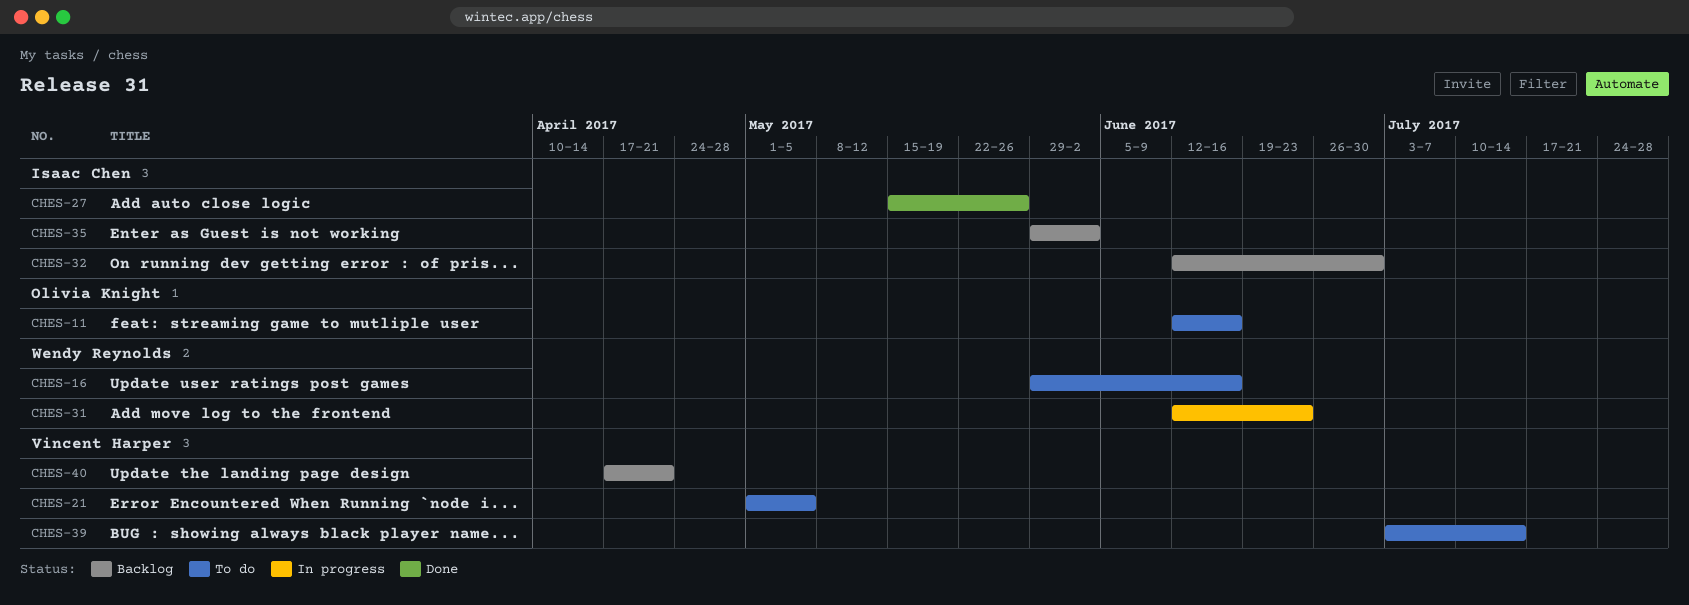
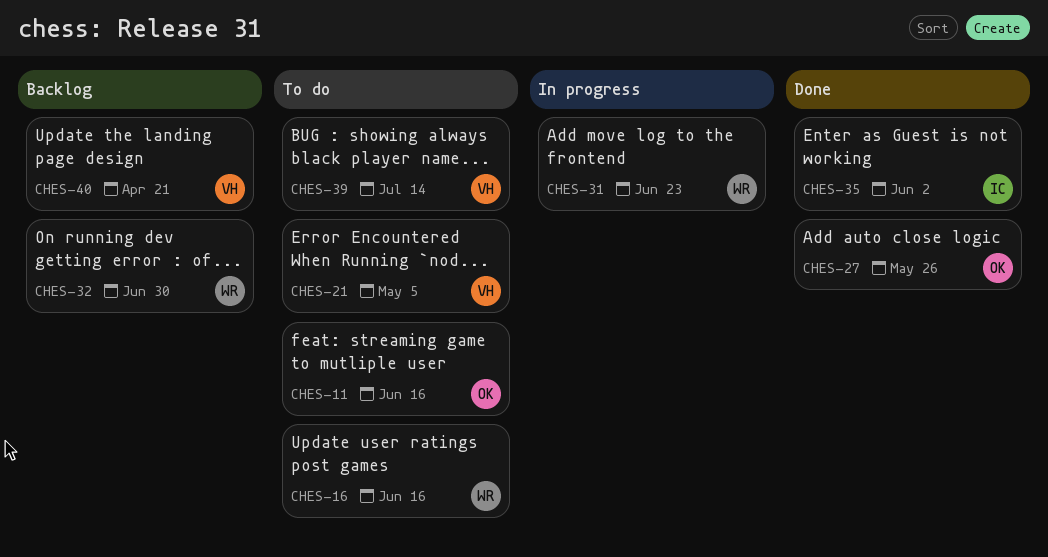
CHES-27, owner: Isaac Chen -> Olivia Knight
CHES-32, owner: Isaac Chen -> Wendy Reynolds
CHES-35, status: Backlog -> Done

